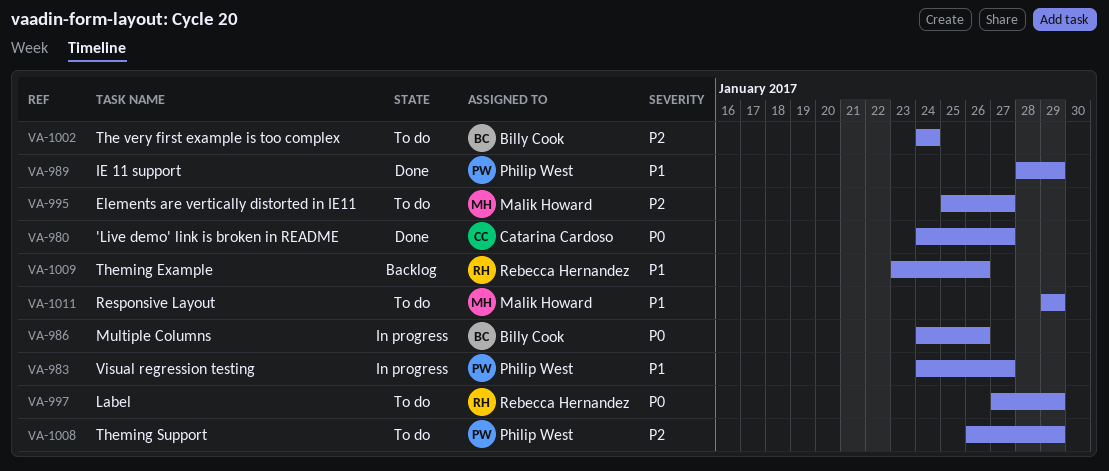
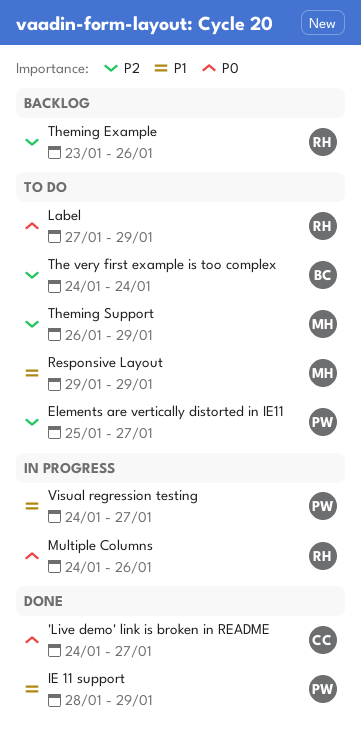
Elements are vertically distorted in IE11, owner: Malik Howard -> Philip West
Multiple Columns, owner: Billy Cook -> Rebecca Hernandez
Theming Example, priority: P1 -> P2
Theming Support, owner: Philip West -> Malik Howard

